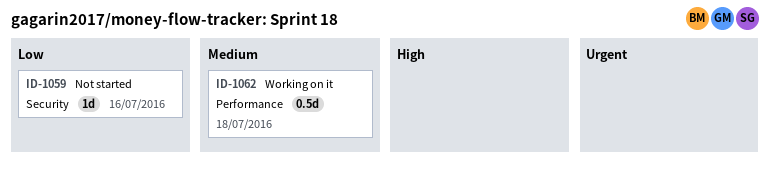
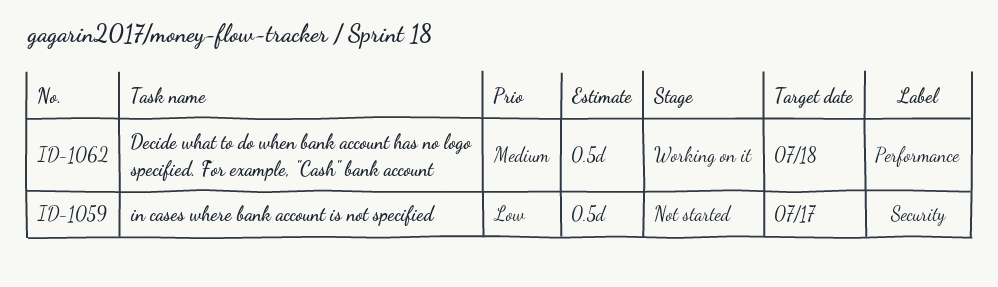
ID-1059, estimate: 1d -> 0.5d
ID-1059, due: Jul 16 -> Jul 17

